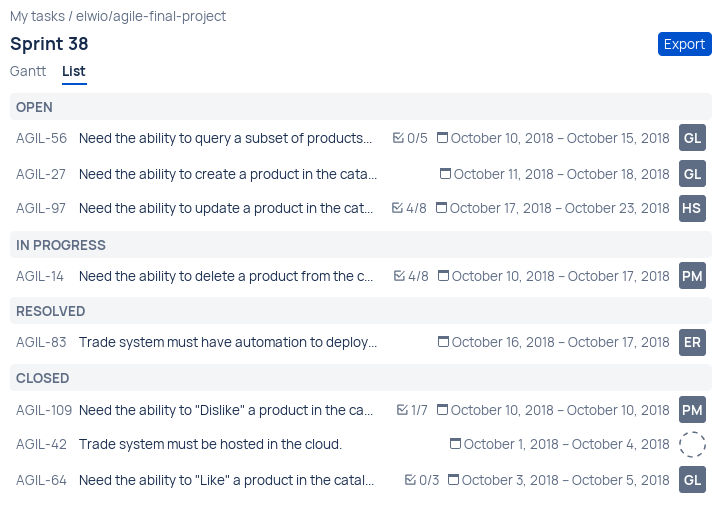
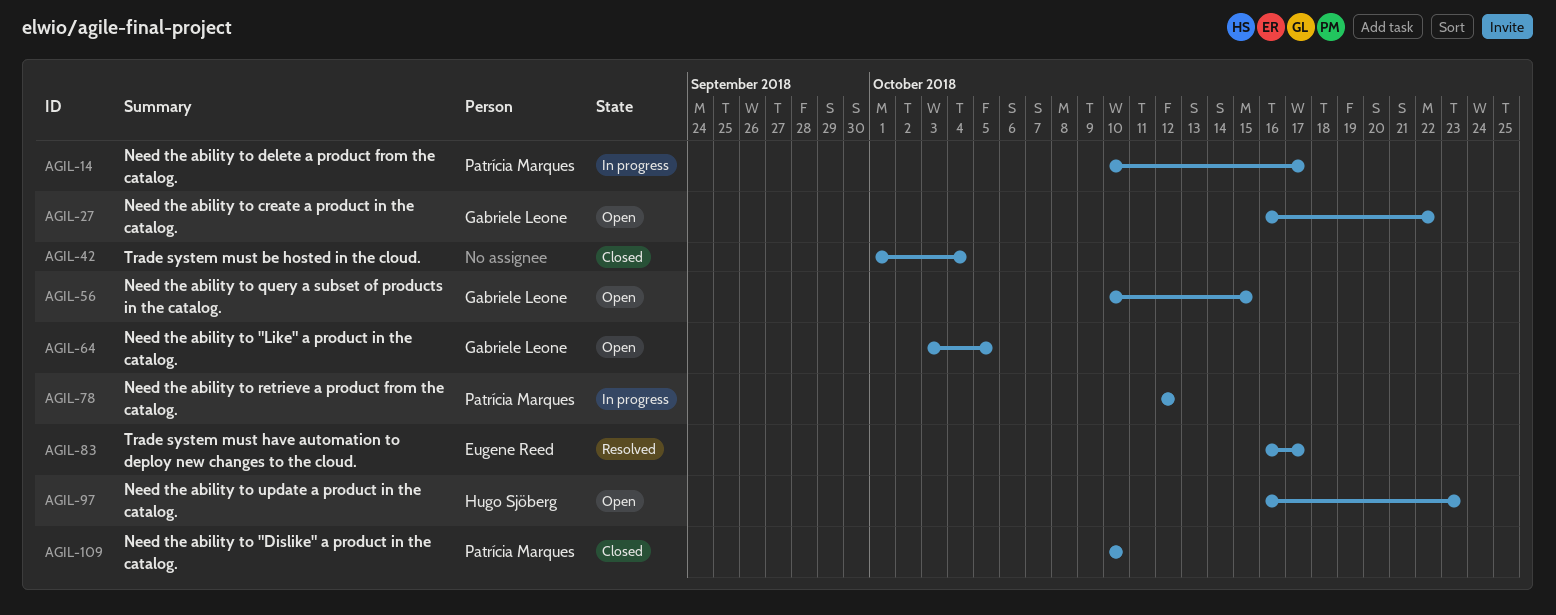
AGIL-27, start: Oct 11 -> Oct 16
AGIL-27, due: Oct 18 -> Oct 22
AGIL-64, status: Closed -> Open
AGIL-78: none -> present
AGIL-97, start: Oct 17 -> Oct 16

